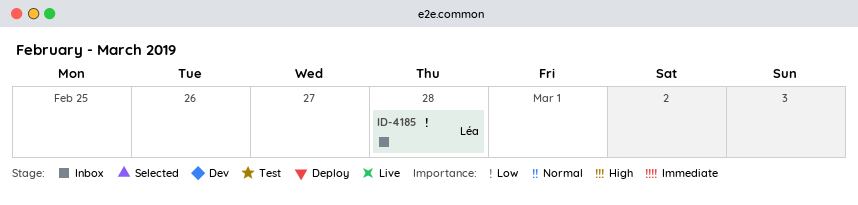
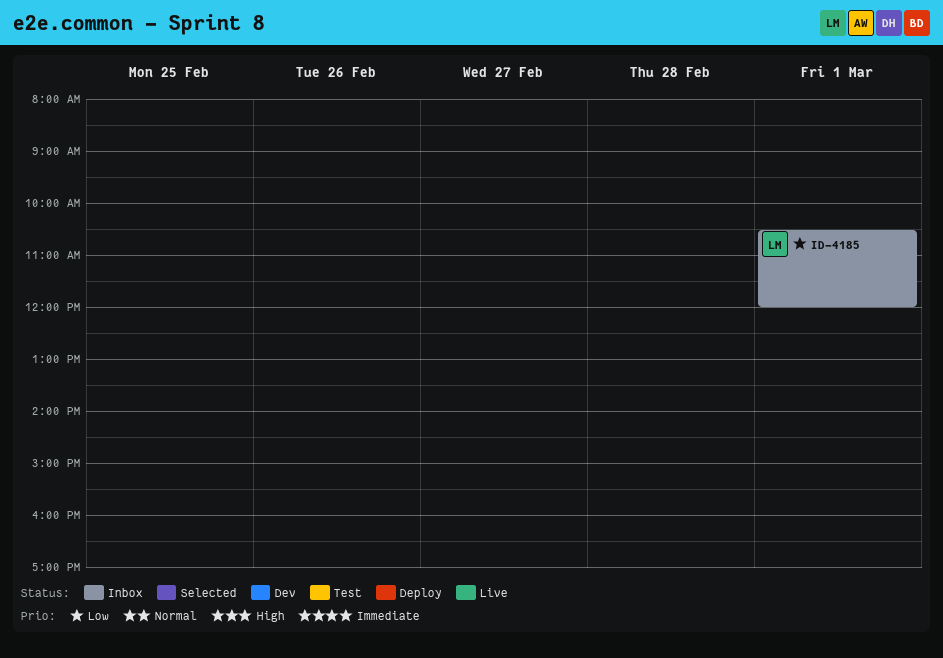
ID-4185, day: Feb 28 -> Mar 1

